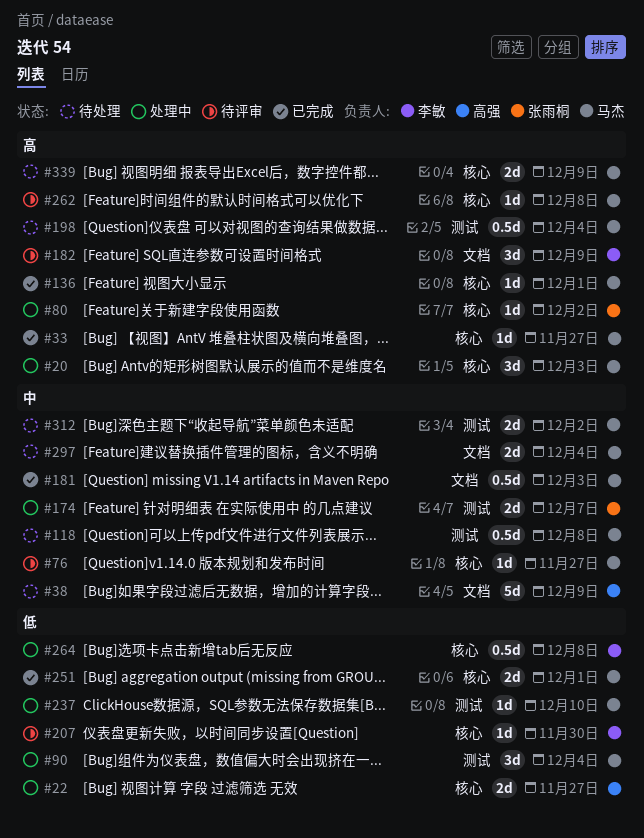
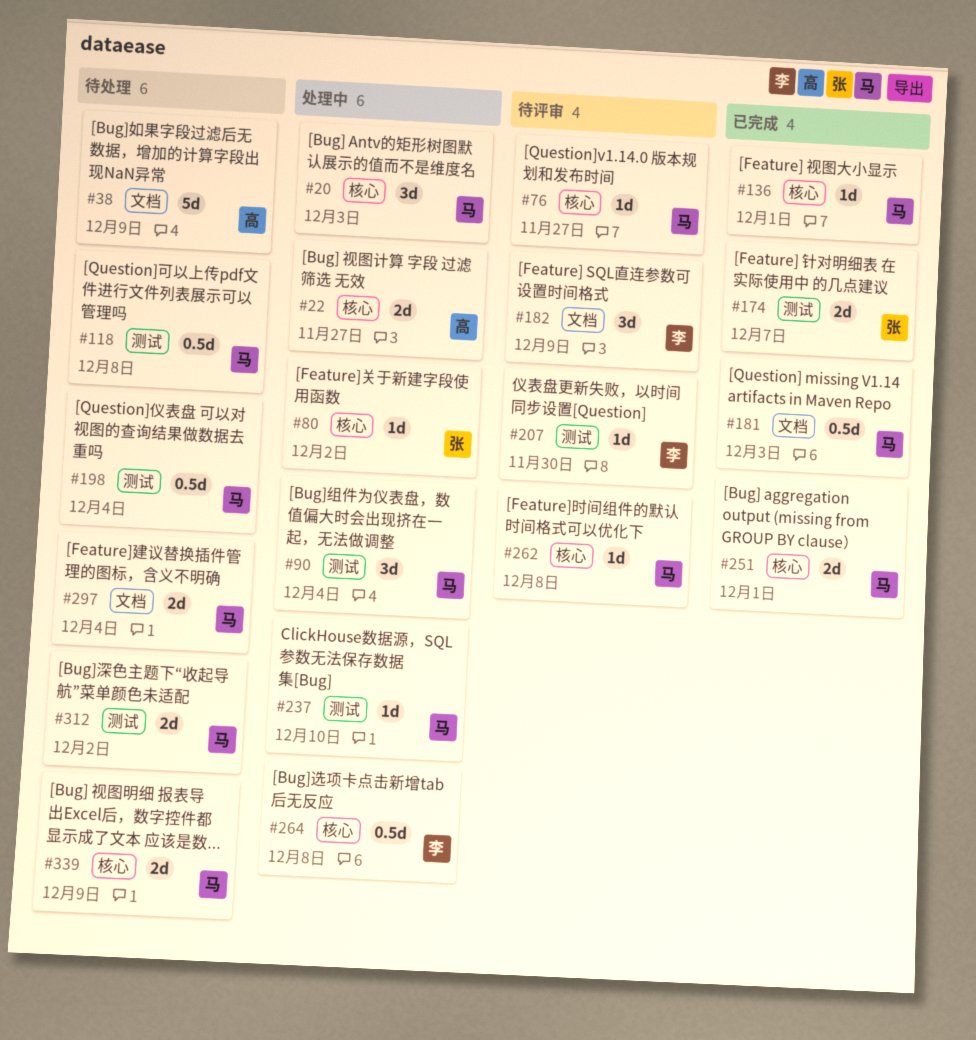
#33: present -> none
#174, status: 处理中 -> 已完成
#207, label: 核心 -> 测试

